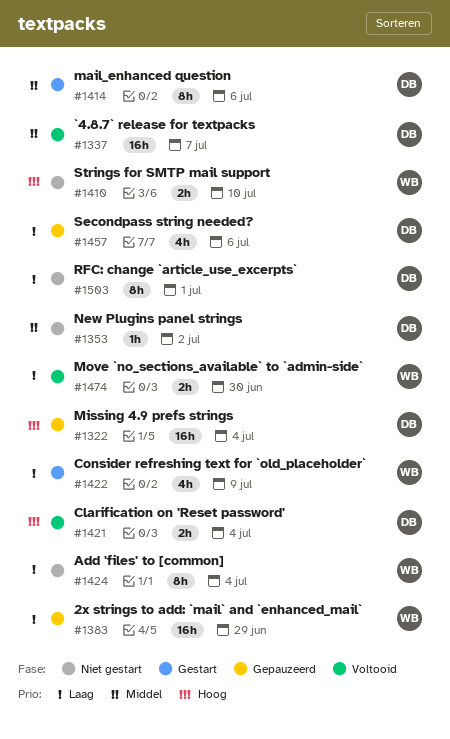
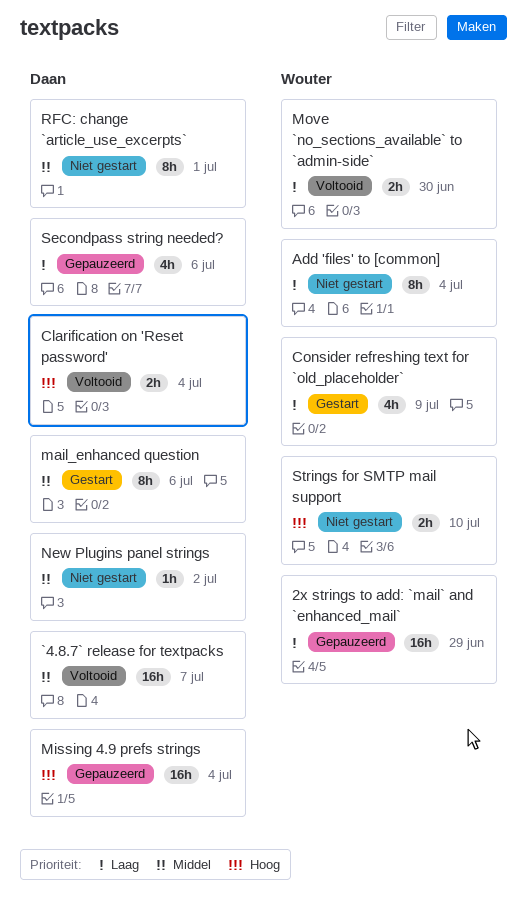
RFC: change `article_use_excerpts`, priority: Laag -> Middel

